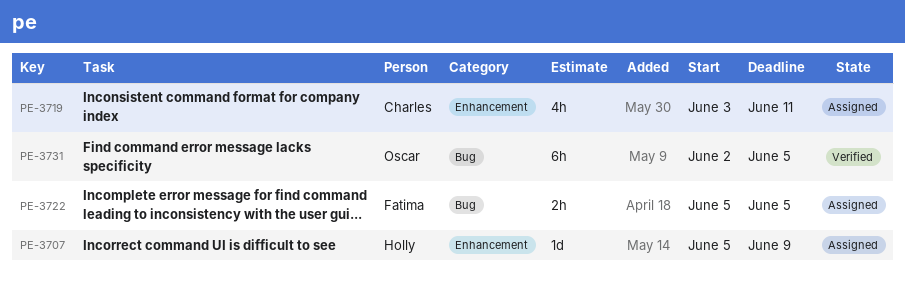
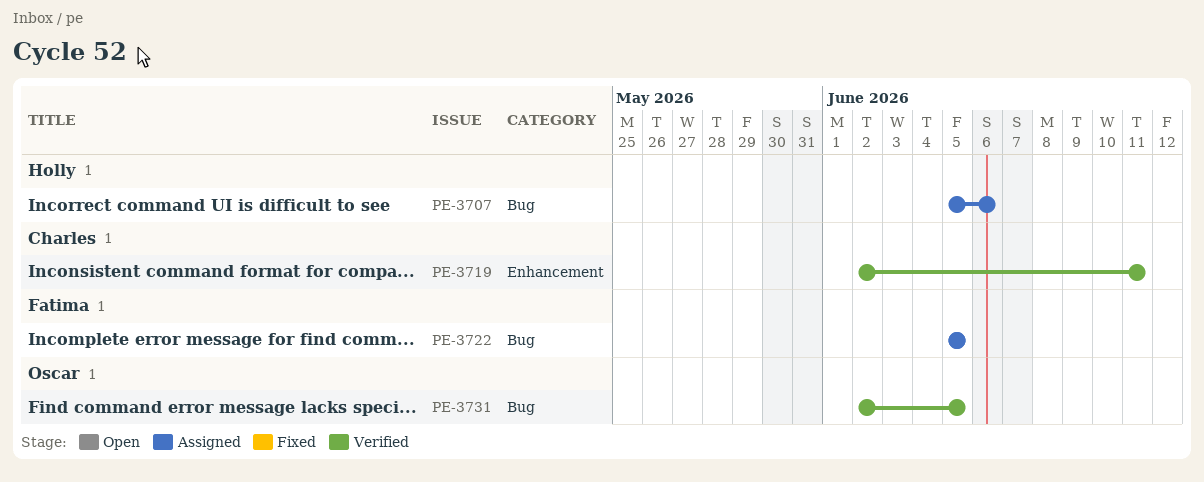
PE-3707, label: Enhancement -> Bug
PE-3707, due: Jun 9 -> Jun 6
PE-3719, status: Assigned -> Verified
PE-3719, start: Jun 3 -> Jun 2

